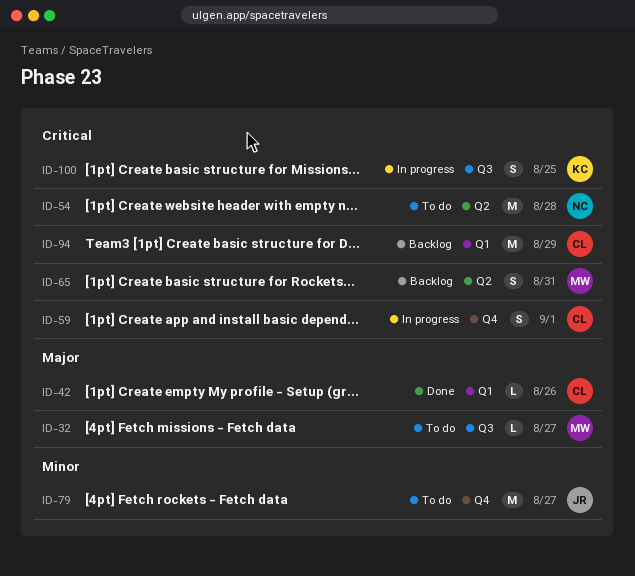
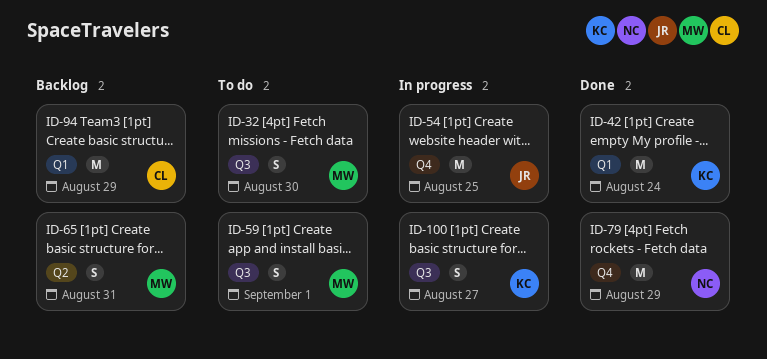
ID-32, estimate: L -> S
ID-32, due: Aug 27 -> Aug 30
ID-42, owner: CL -> KC
ID-42, estimate: L -> M
ID-42, due: Aug 26 -> Aug 24
ID-54, status: To do -> In progress
ID-54, owner: NC -> JR
ID-54, label: Q2 -> Q4
ID-54, due: Aug 28 -> Aug 25
ID-59, status: In progress -> To do
ID-59, owner: CL -> MW
ID-59, label: Q4 -> Q3
ID-79, status: To do -> Done
ID-79, owner: JR -> NC
ID-79, due: Aug 27 -> Aug 29
ID-100, due: Aug 25 -> Aug 27

